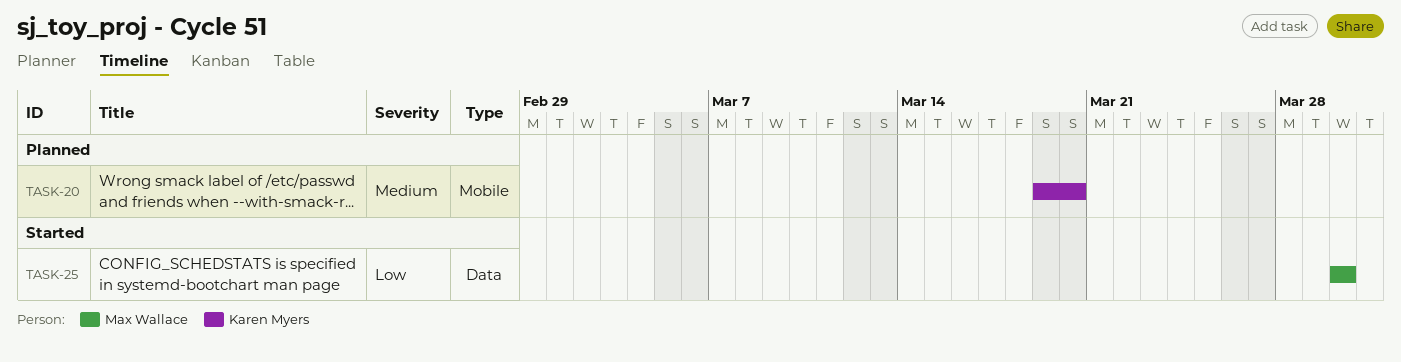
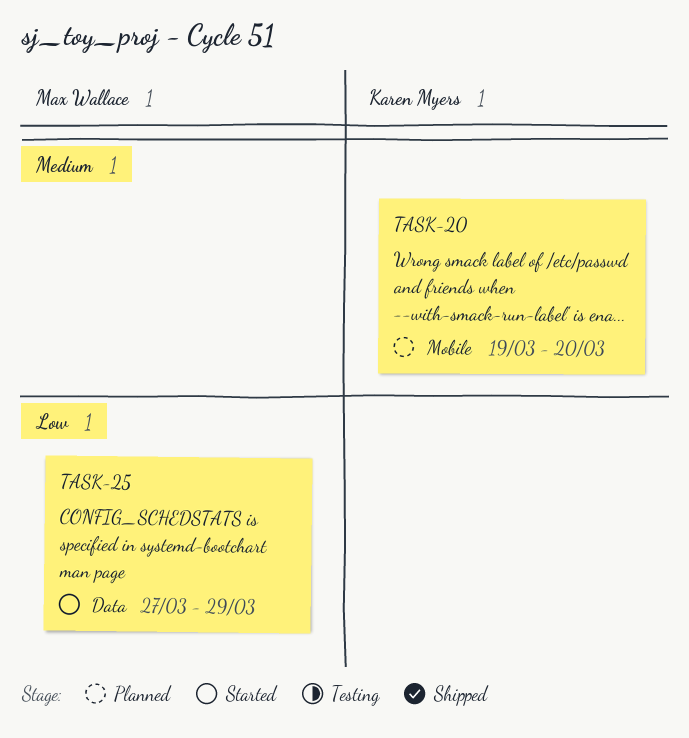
TASK-25, start: Mar 30 -> Mar 27
TASK-25, due: Mar 30 -> Mar 29

